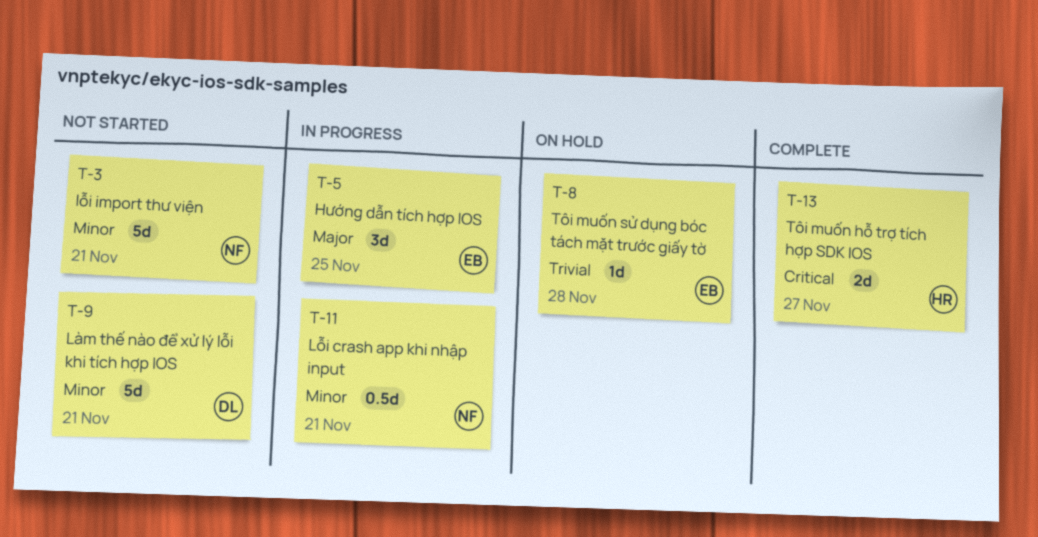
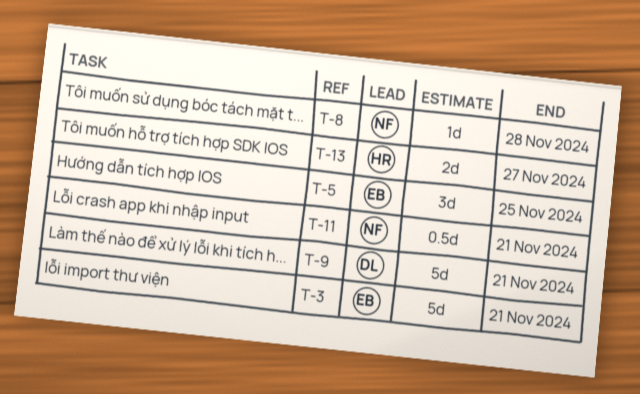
T-3, owner: NF -> EB
T-8, owner: EB -> NF

